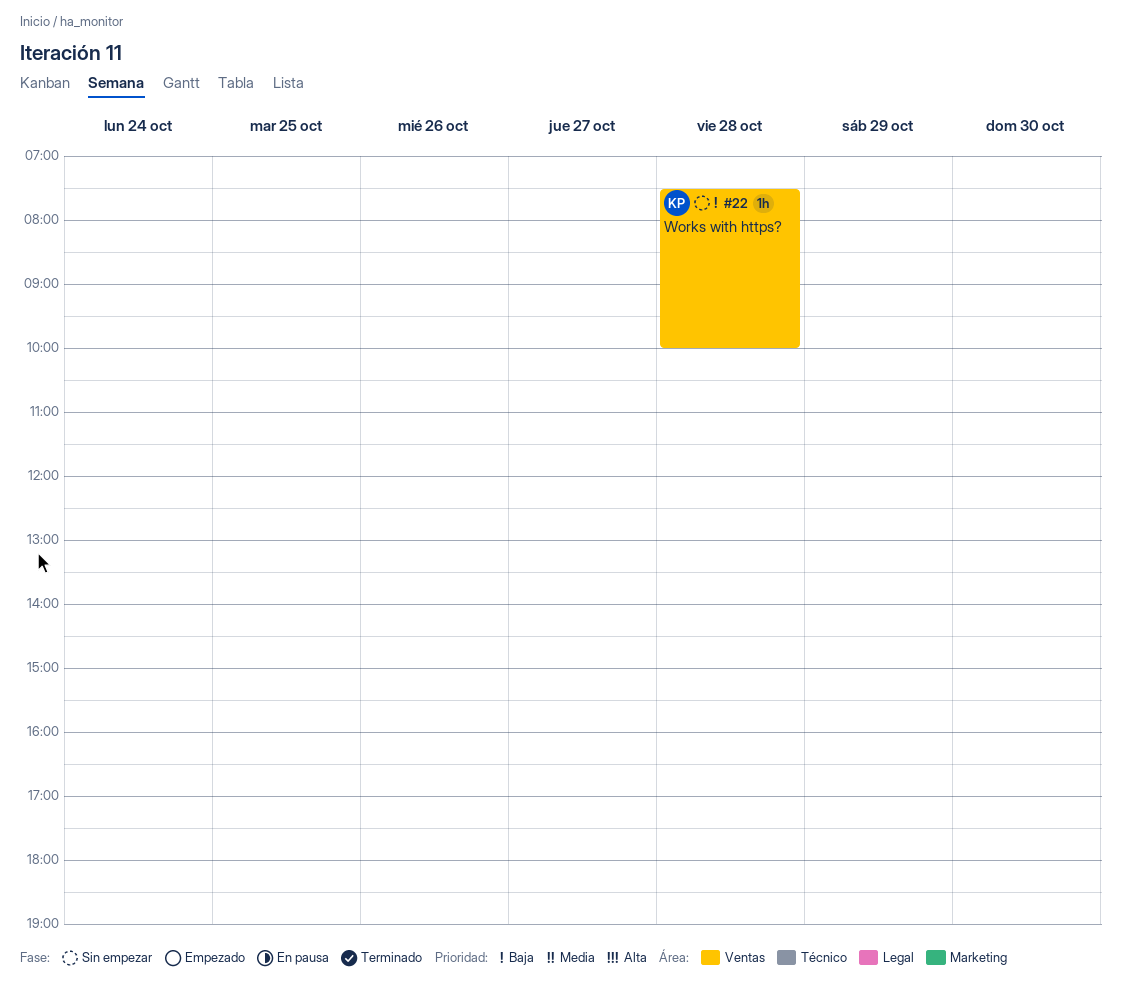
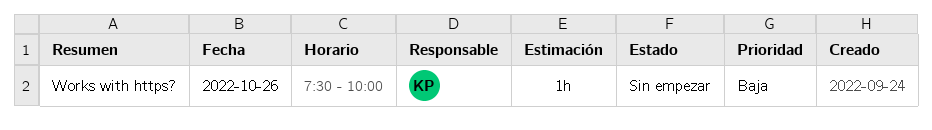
Works with https?, day: Oct 28 -> Oct 26

